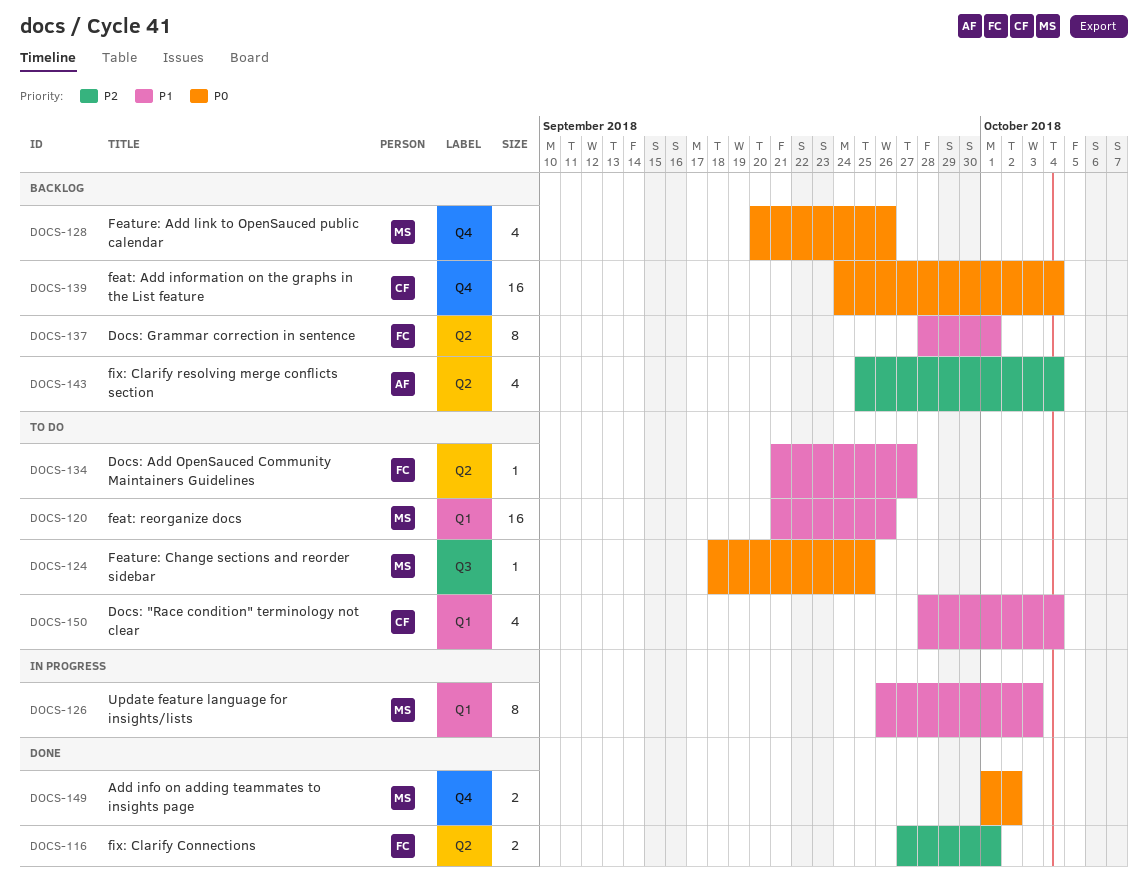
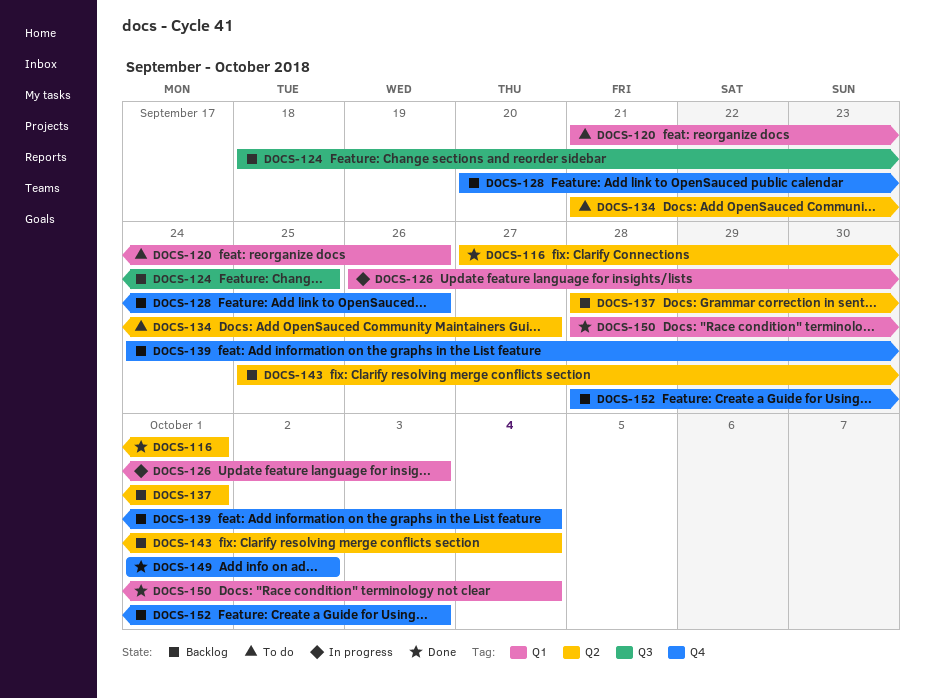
DOCS-124, status: To do -> Backlog
DOCS-150, status: To do -> Done
DOCS-152: none -> present

